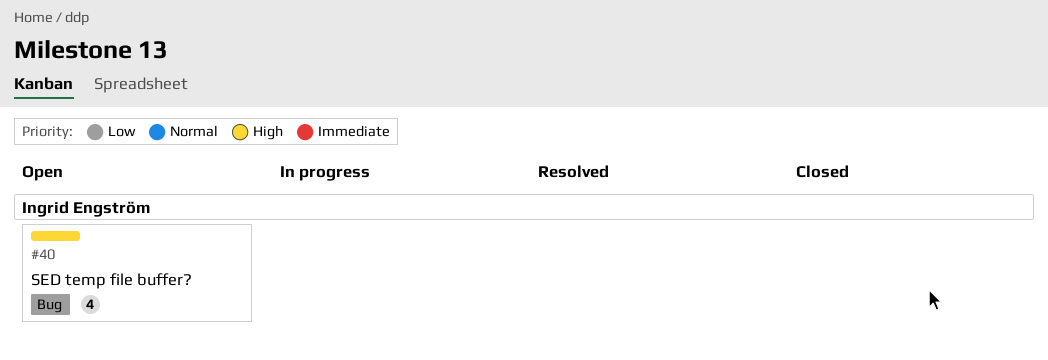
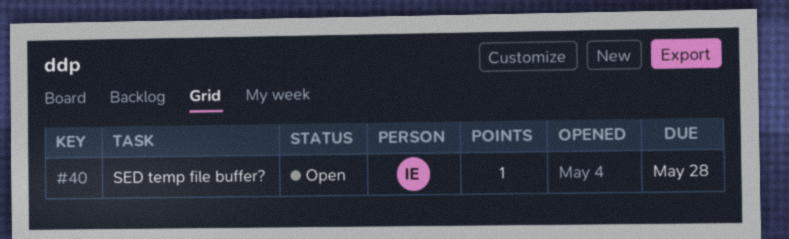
#40, estimate: 4 -> 1

